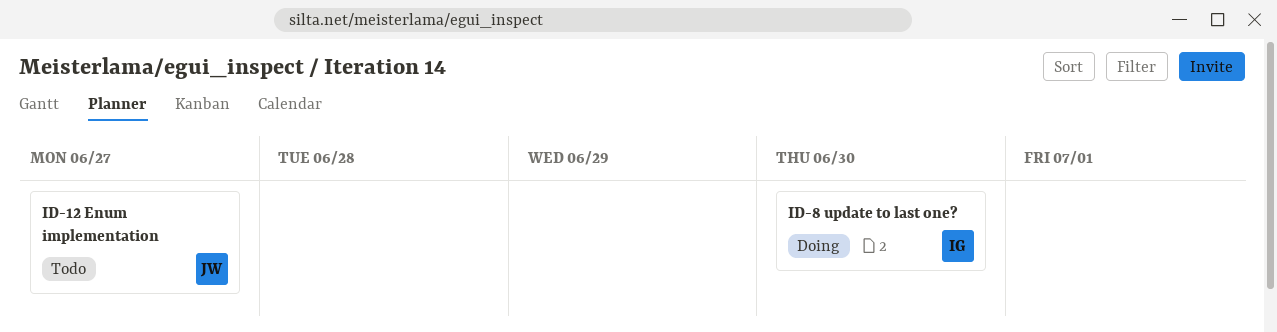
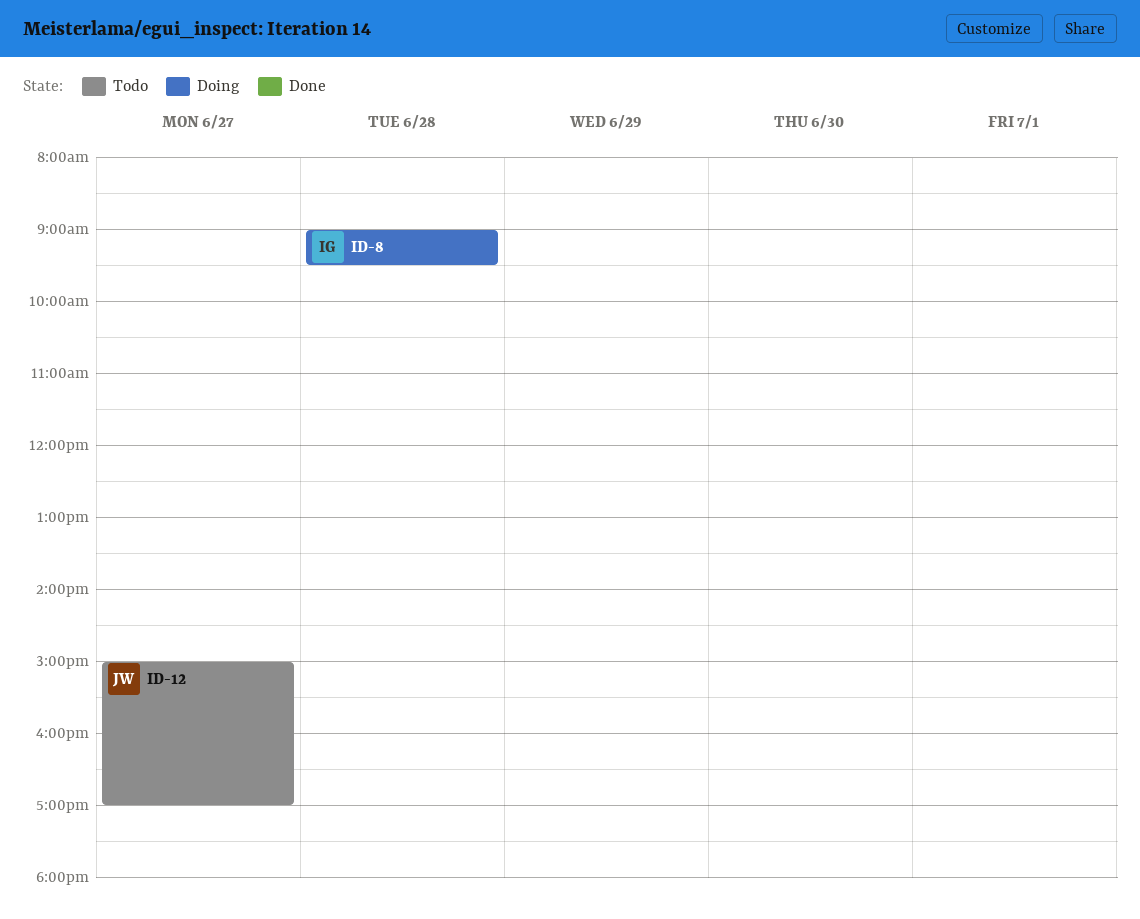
ID-8, day: Jun 30 -> Jun 28

